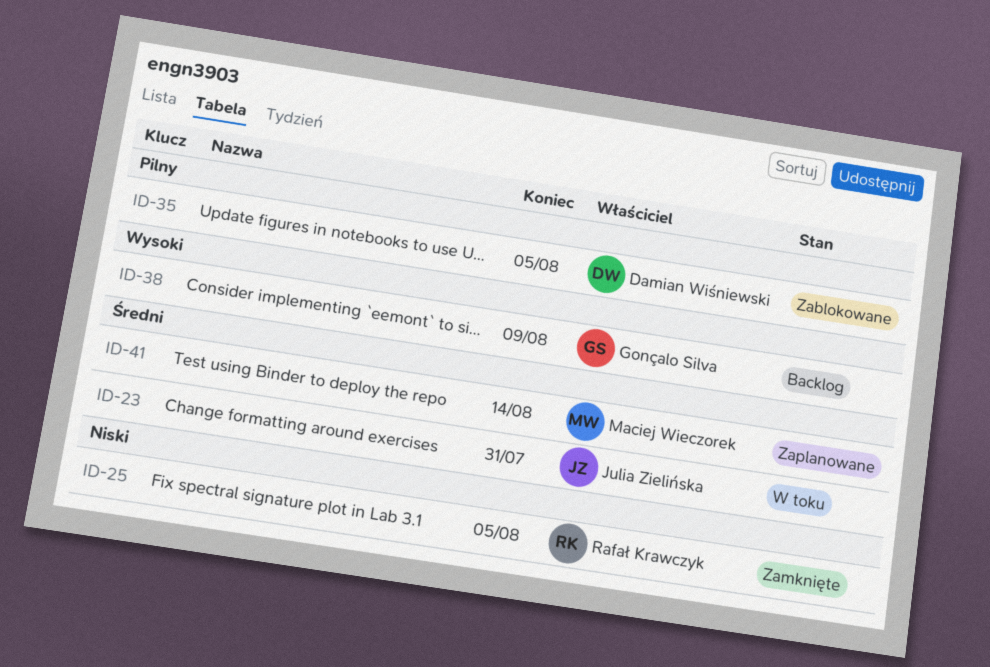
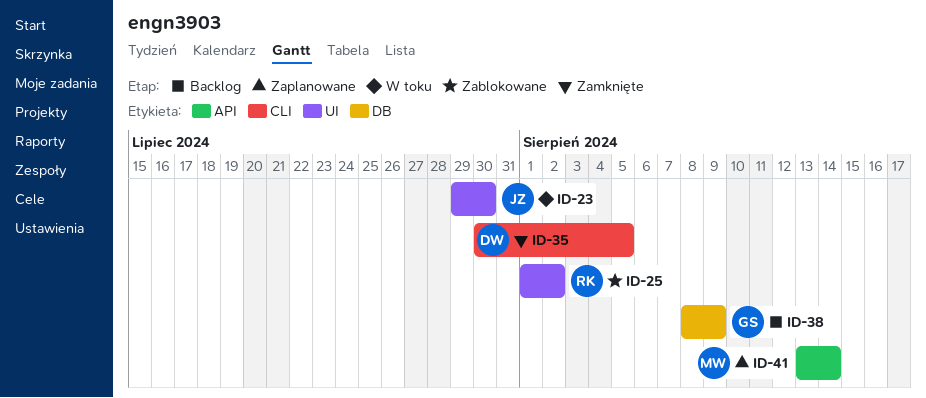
ID-23, due: Jul 31 -> Jul 30
ID-25, status: Zamknięte -> Zablokowane
ID-25, due: Aug 5 -> Aug 2
ID-35, status: Zablokowane -> Zamknięte

